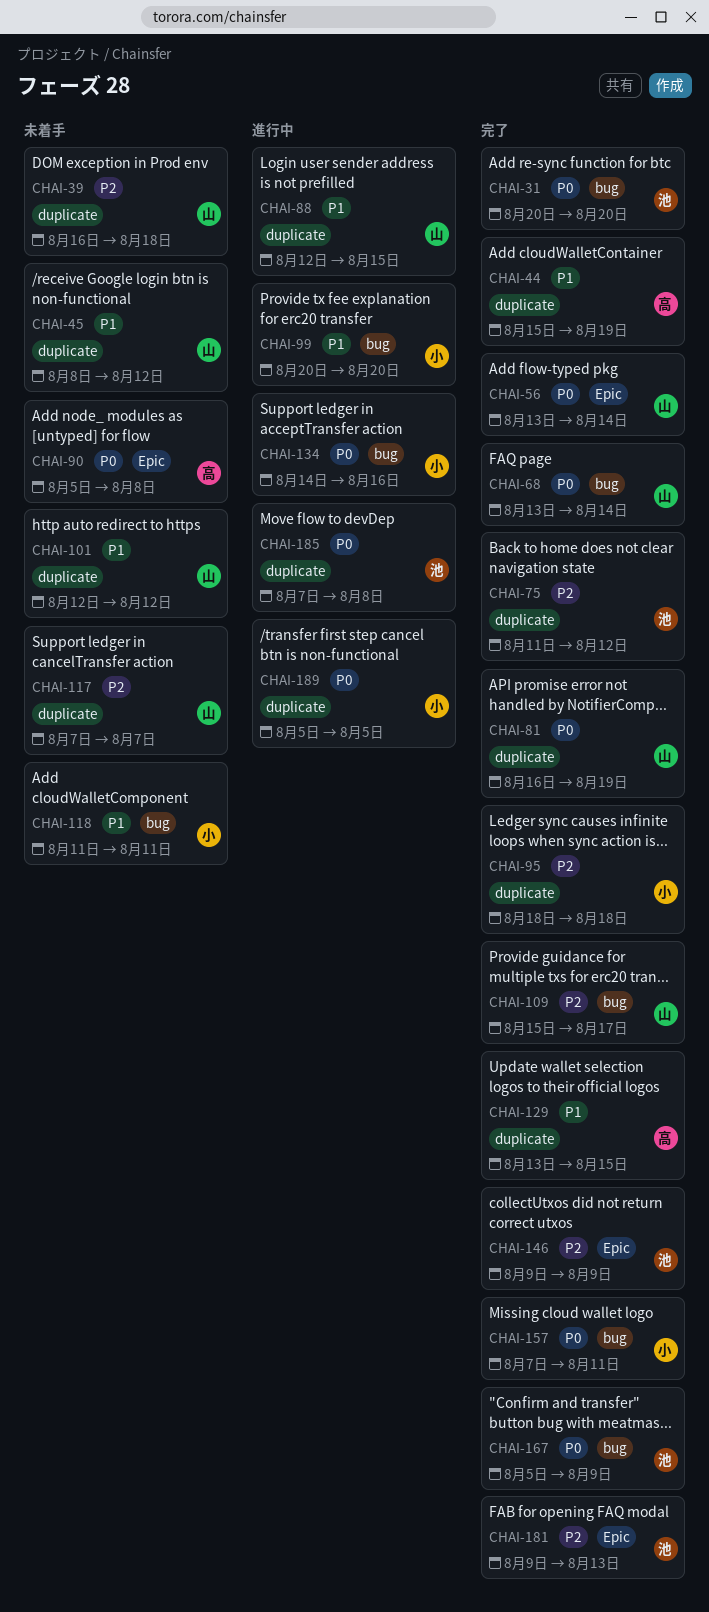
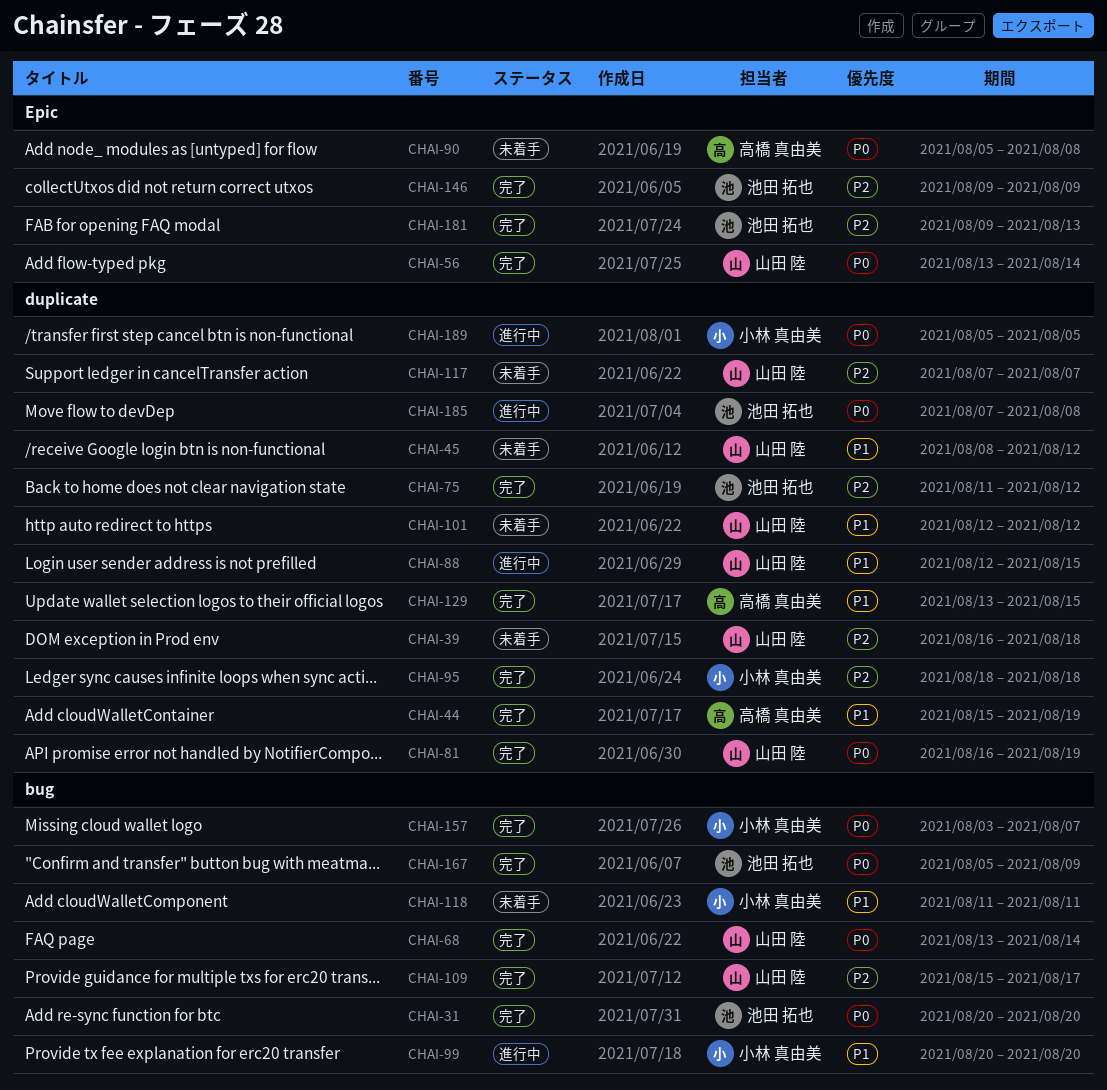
CHAI-134: present -> none
CHAI-157, start: Aug 7 -> Aug 3
CHAI-157, due: Aug 11 -> Aug 7

